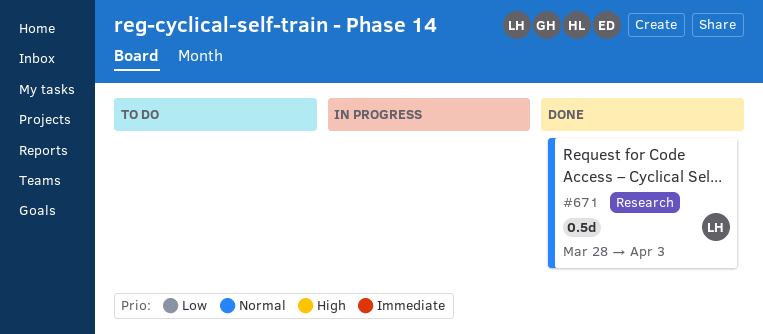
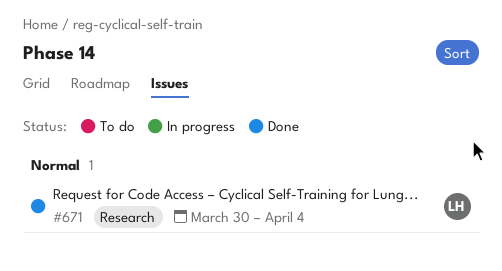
#671, start: Mar 28 -> Mar 30
#671, due: Apr 3 -> Apr 4

